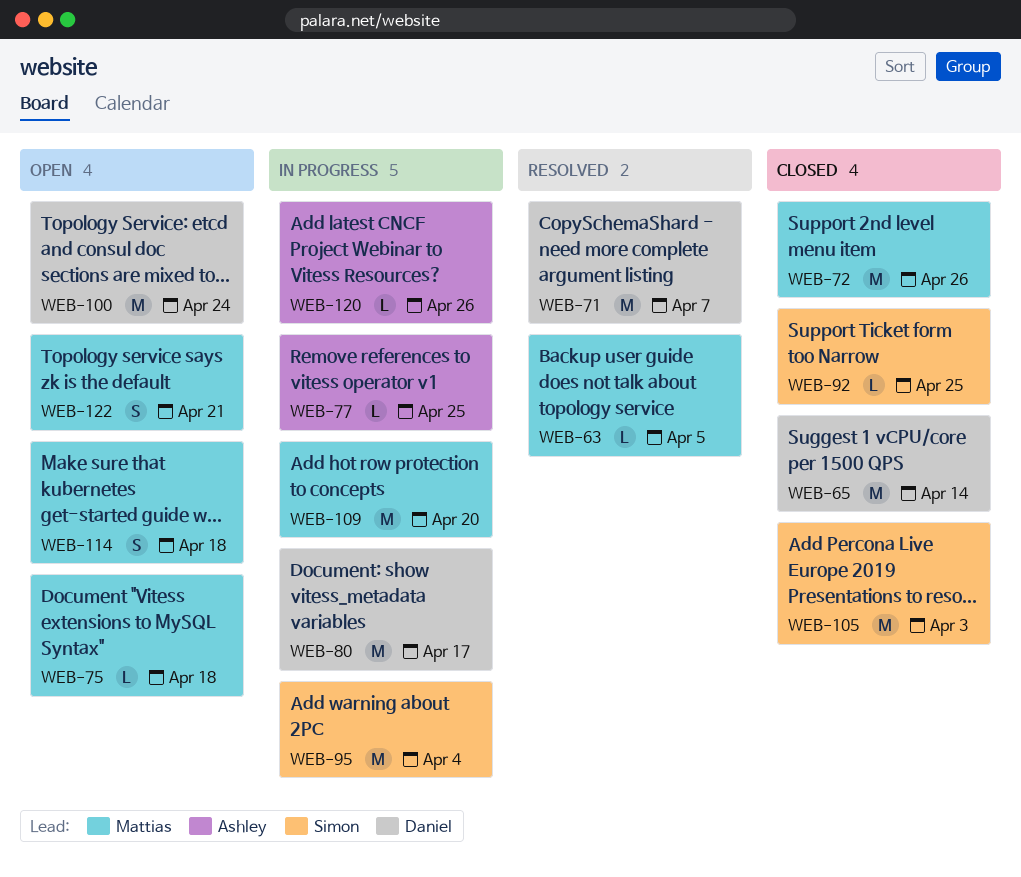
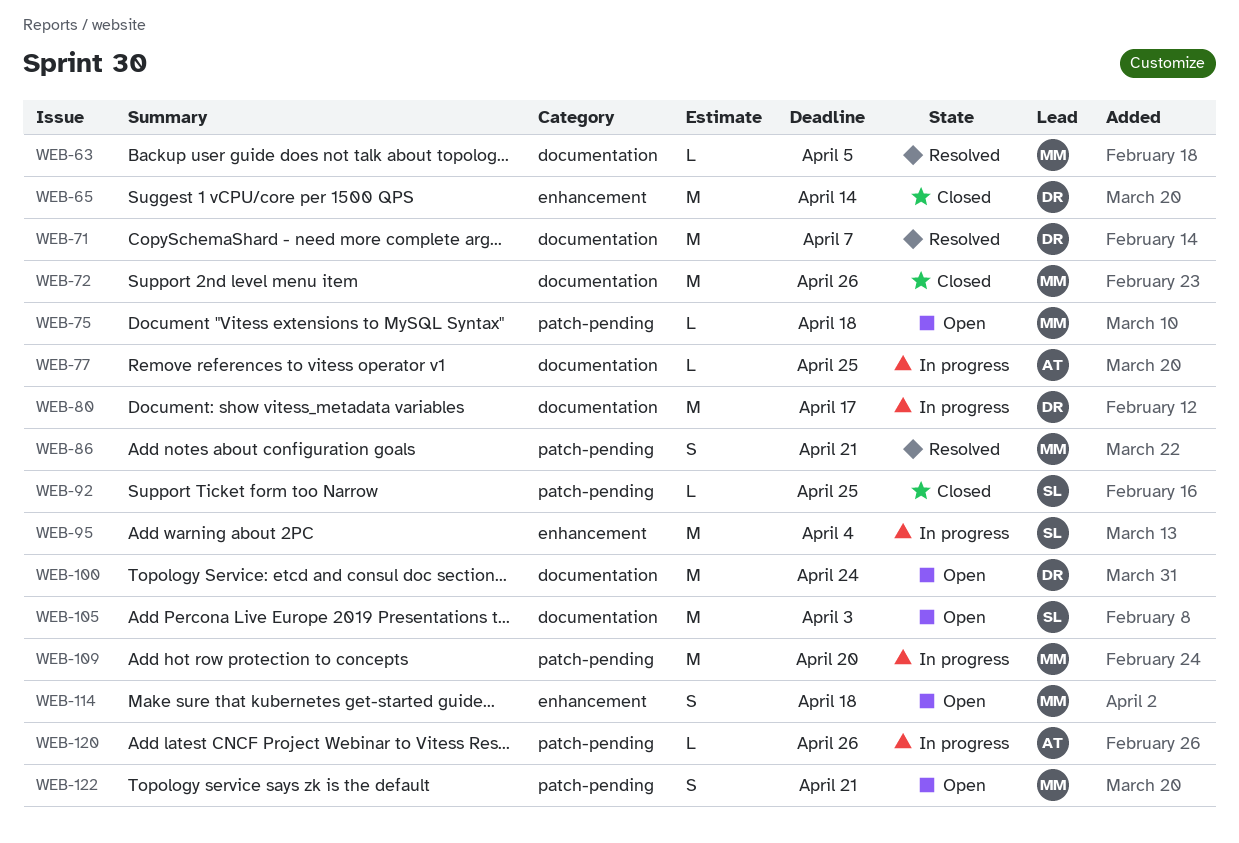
WEB-86: none -> present
WEB-105, status: Closed -> Open

